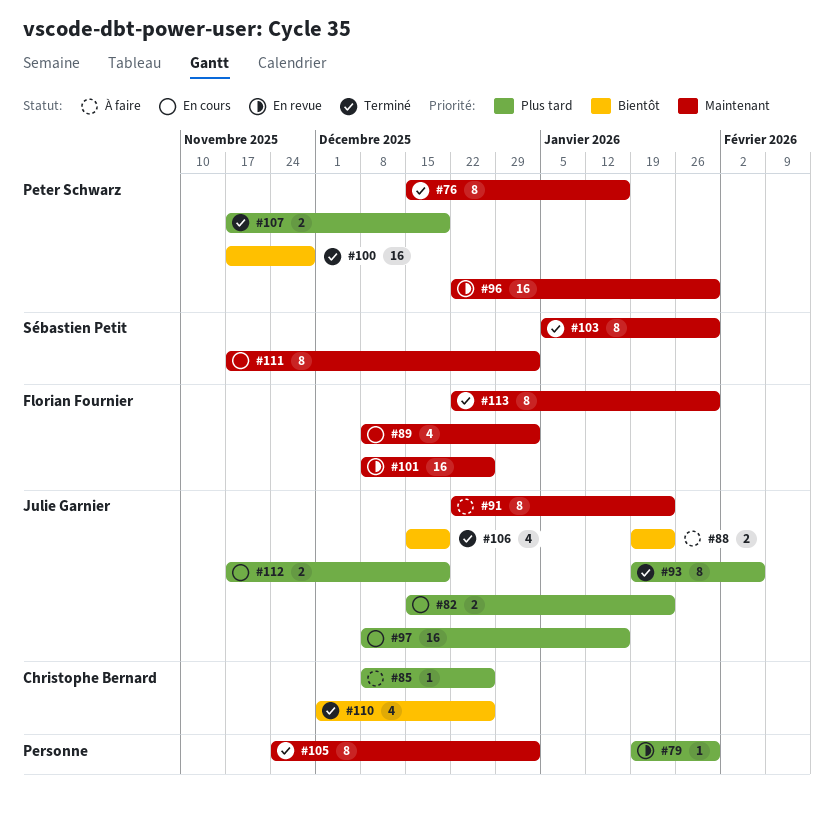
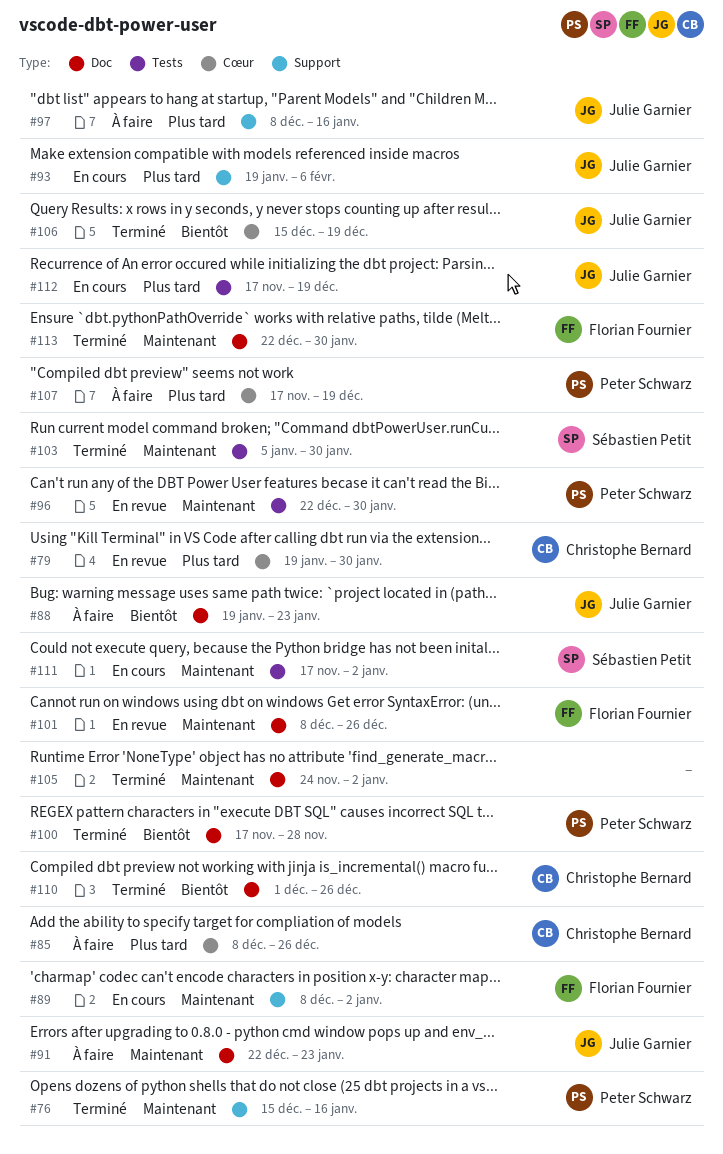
#79, owner: none -> Christophe Bernard
#82: present -> none
#93, status: Terminé -> En cours
#97, status: En cours -> À faire
#107, status: Terminé -> À faire

